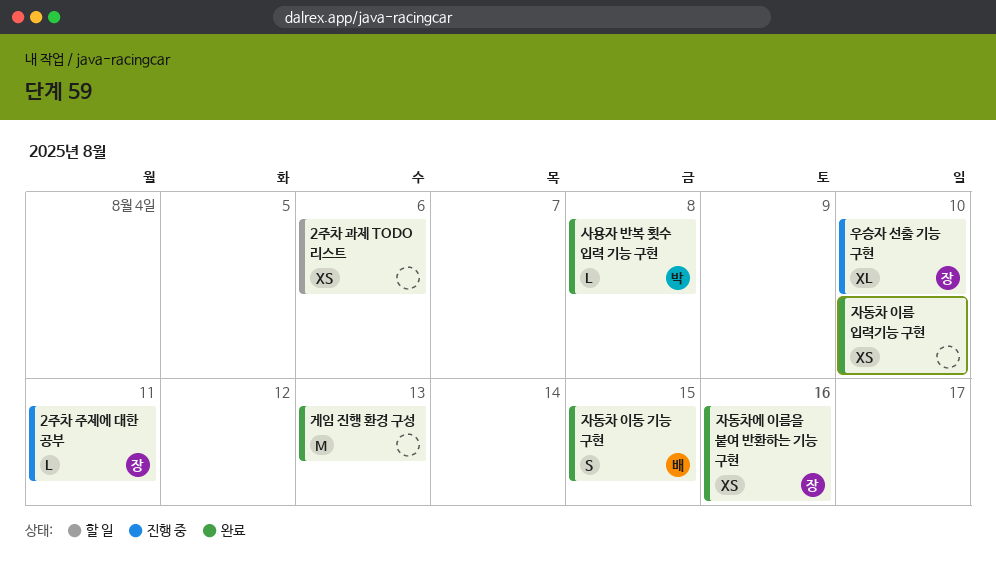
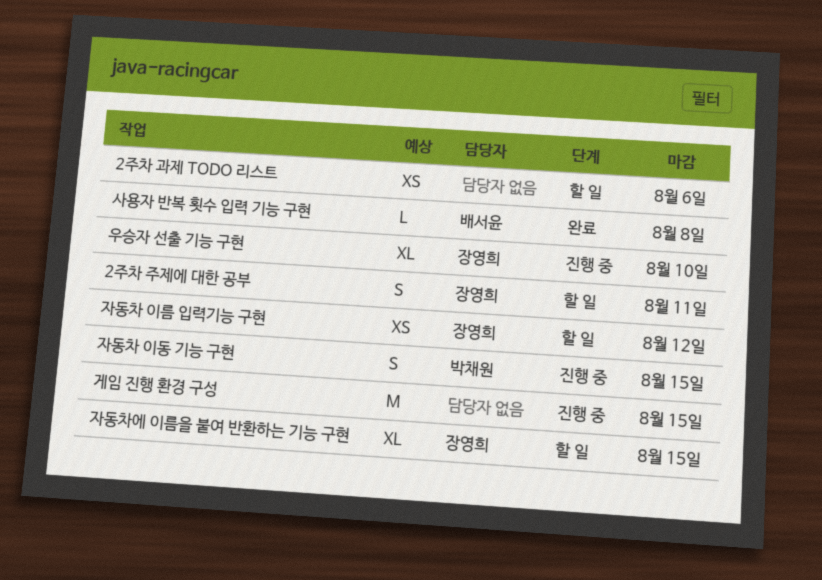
2주차 주제에 대한 공부, status: 진행 중 -> 할 일
2주차 주제에 대한 공부, estimate: L -> S
게임 진행 환경 구성, status: 완료 -> 진행 중
게임 진행 환경 구성, due: Aug 13 -> Aug 15
사용자 반복 횟수 입력 기능 구현, owner: 박채원 -> 배서윤
자동차 이동 기능 구현, status: 완료 -> 진행 중
자동차 이동 기능 구현, owner: 배서윤 -> 박채원
자동차 이름 입력기능 구현, status: 완료 -> 할 일
자동차 이름 입력기능 구현, owner: none -> 장영희
자동차 이름 입력기능 구현, due: Aug 10 -> Aug 12
자동차에 이름을 붙여 반환하는 기능 구현, status: 완료 -> 할 일
자동차에 이름을 붙여 반환하는 기능 구현, estimate: XS -> XL
자동차에 이름을 붙여 반환하는 기능 구현, due: Aug 16 -> Aug 15

